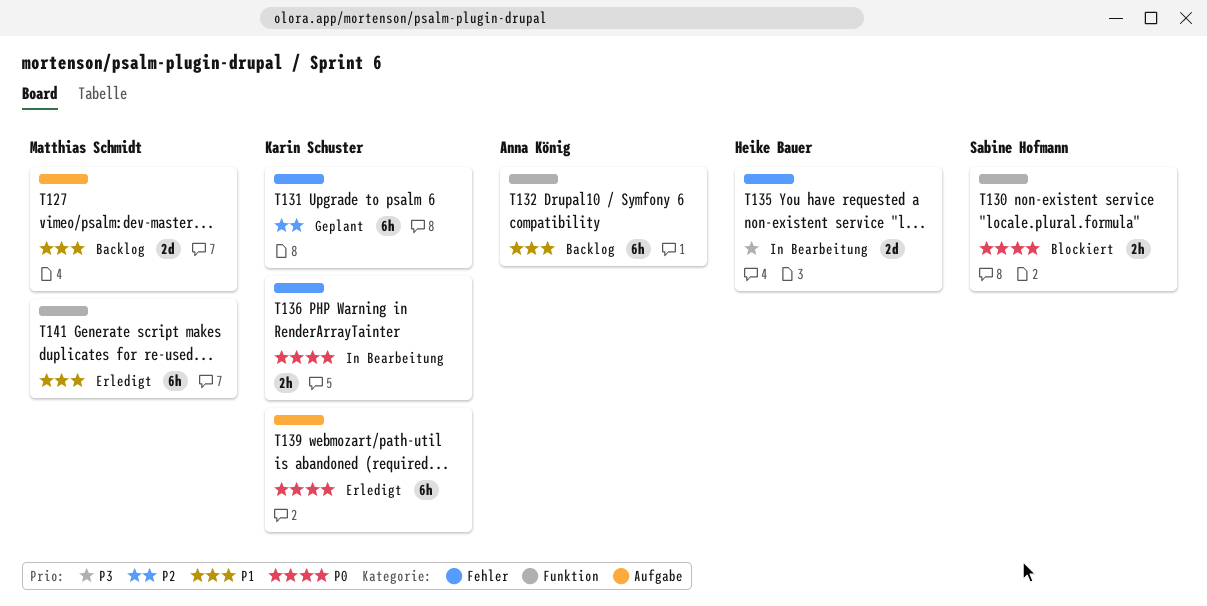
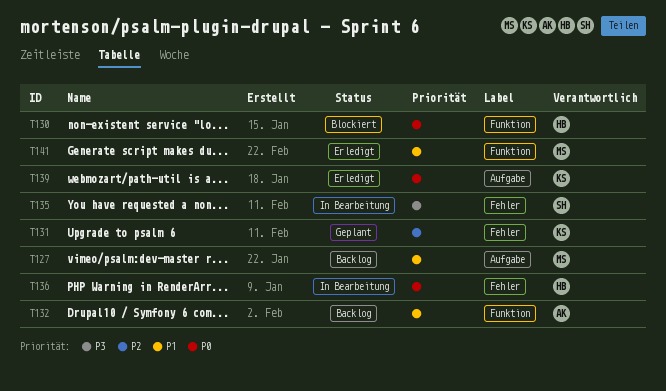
T130, owner: Sabine Hofmann -> Heike Bauer
T135, owner: Heike Bauer -> Sabine Hofmann
T136, owner: Karin Schuster -> Heike Bauer

